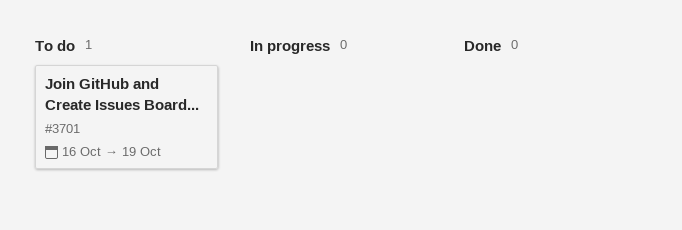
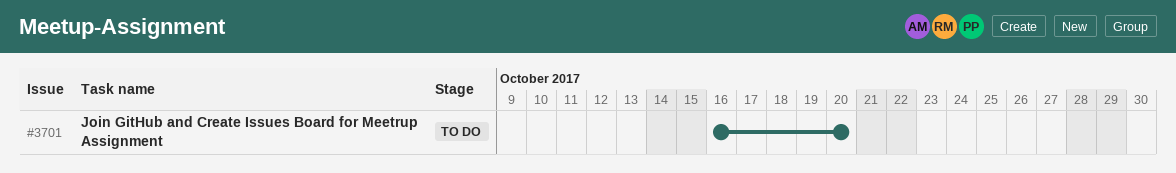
#3701, due: Oct 19 -> Oct 20

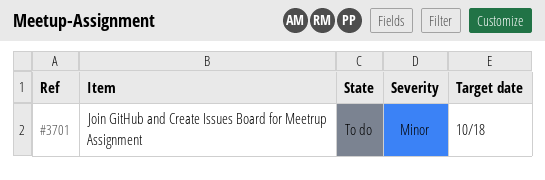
#3701, due: Oct 20 -> Oct 18

